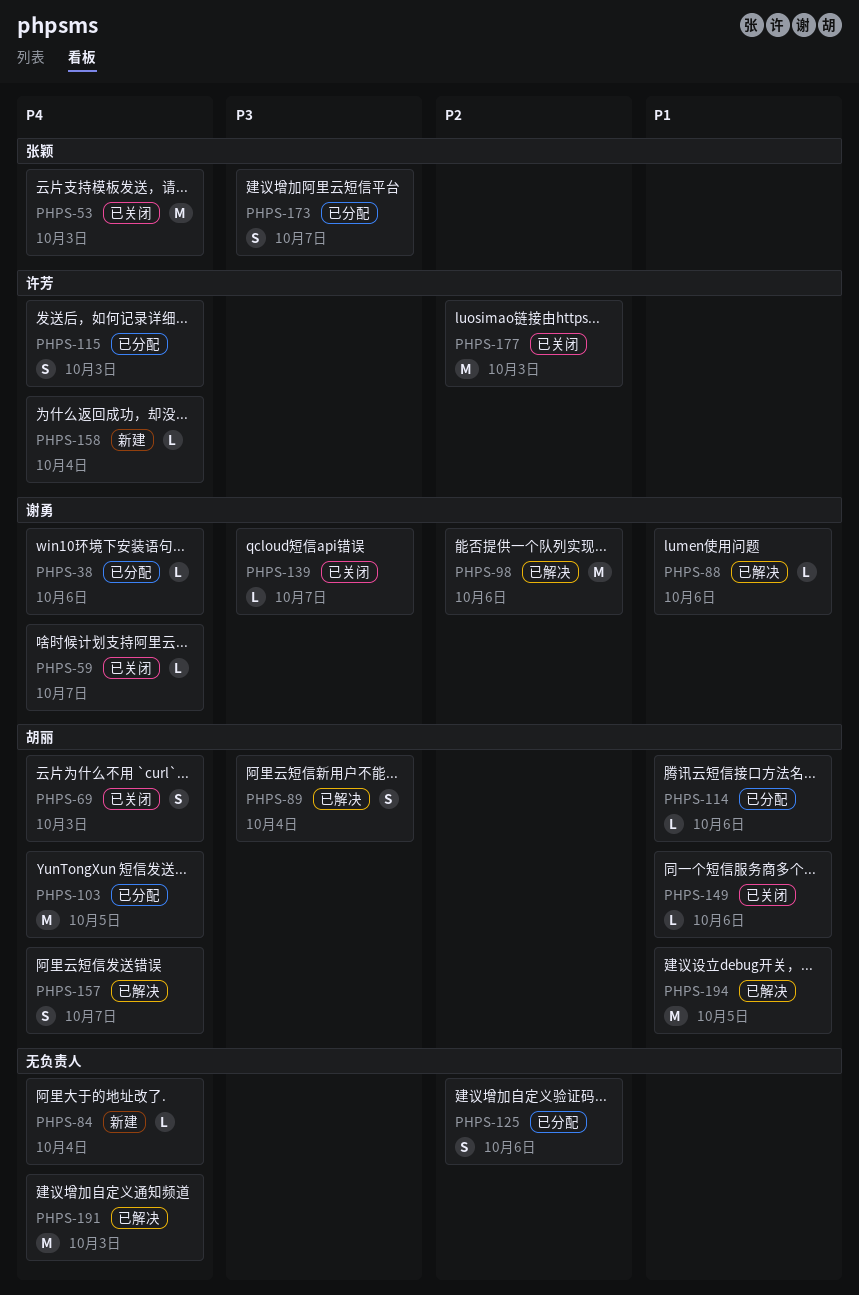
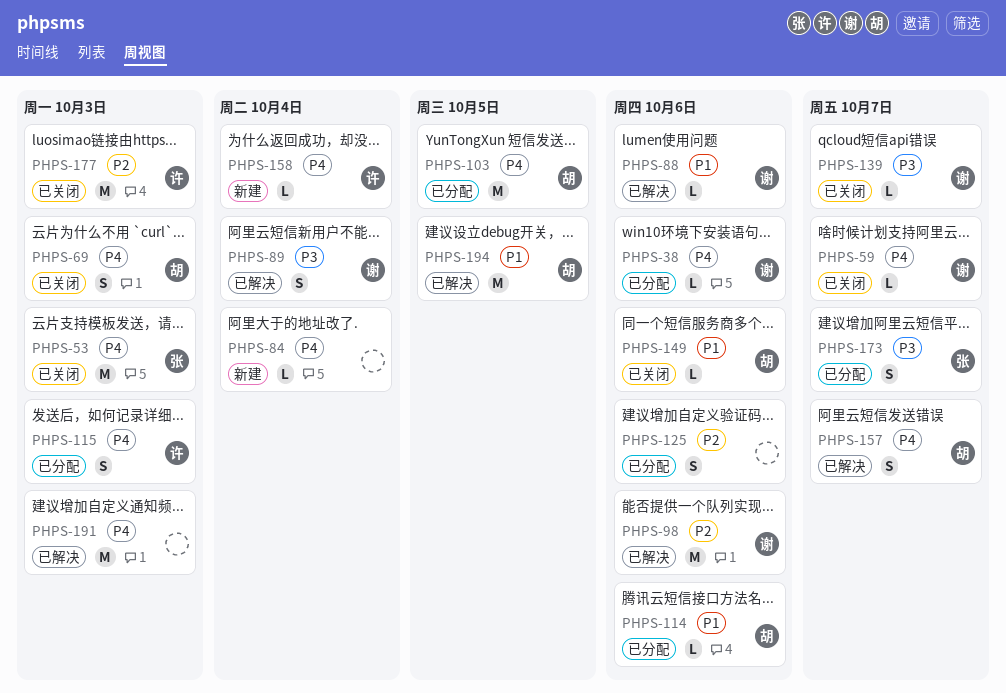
PHPS-89, owner: 胡丽 -> 谢勇

